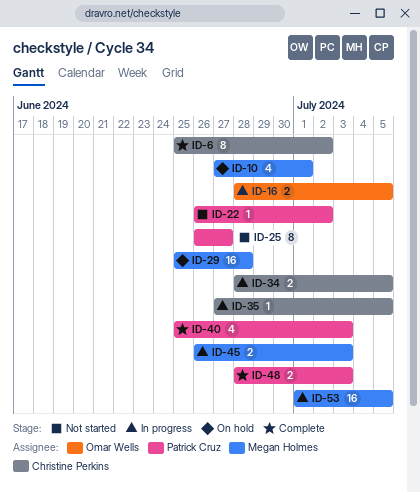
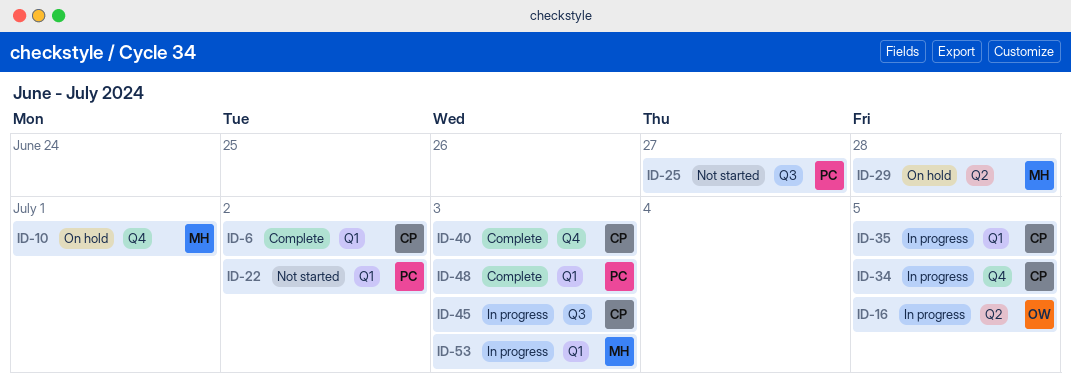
ID-40, owner: Patrick Cruz -> Christine Perkins
ID-45, owner: Megan Holmes -> Christine Perkins
ID-53, due: Jul 5 -> Jul 3

